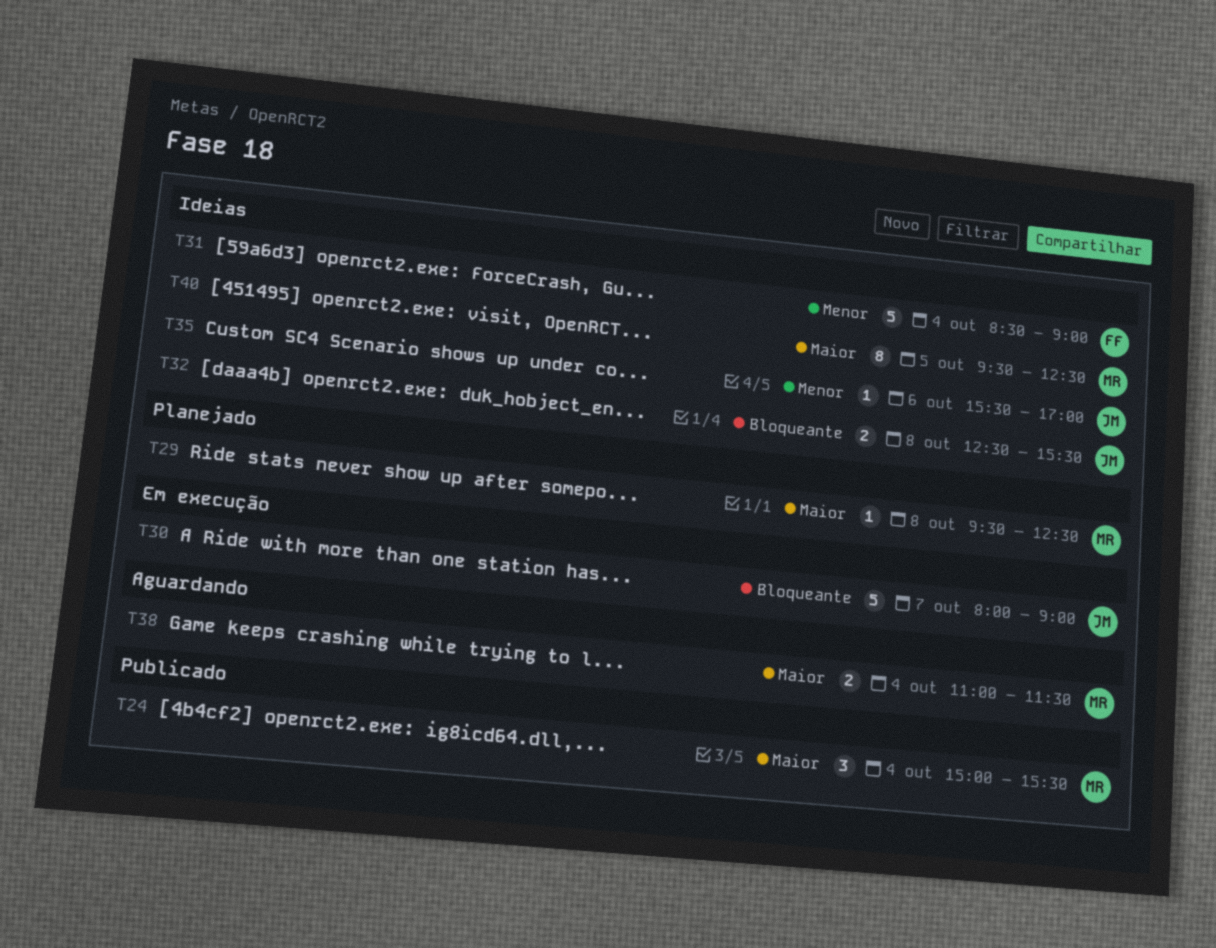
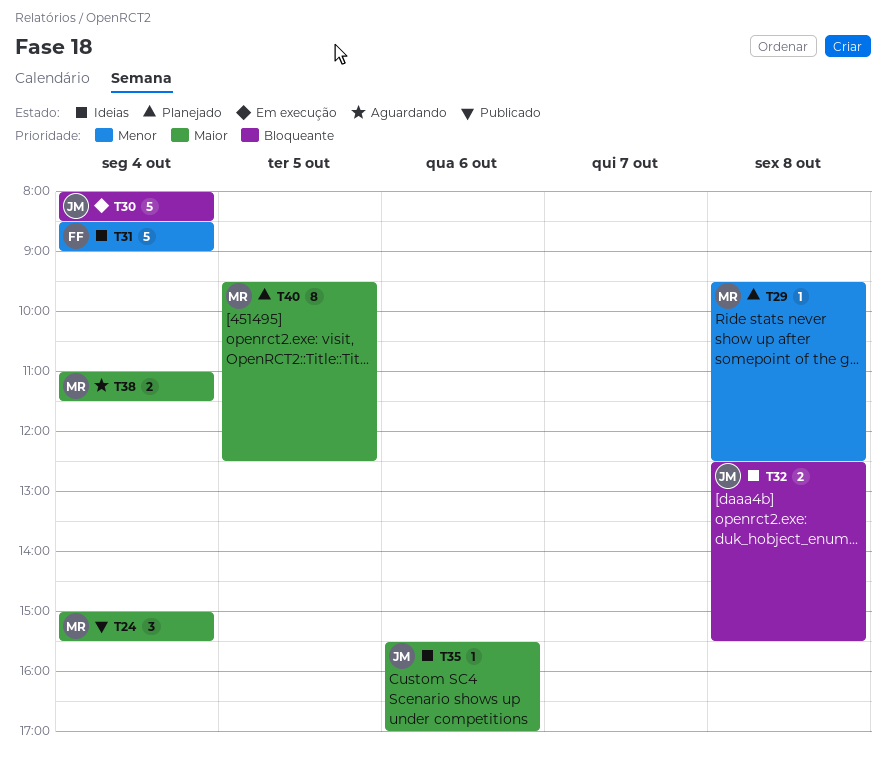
T29, priority: Maior -> Menor
T30, day: Oct 7 -> Oct 4
T30, ends: 09:00 -> 08:30
T35, priority: Menor -> Maior
T40, status: Ideias -> Planejado

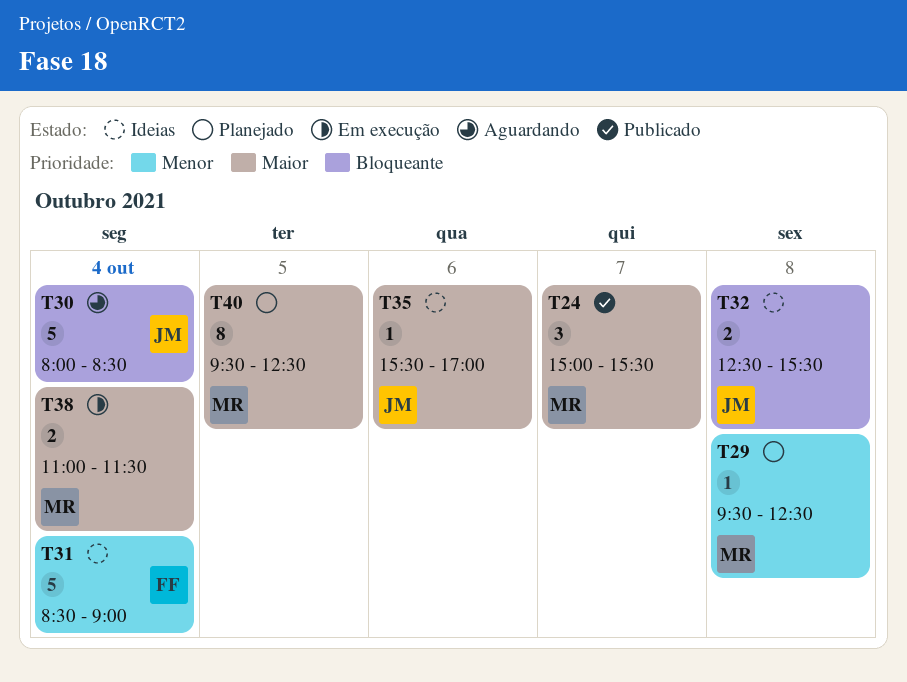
T24, day: Oct 4 -> Oct 7
T30, status: Em execução -> Aguardando
T38, status: Aguardando -> Em execução

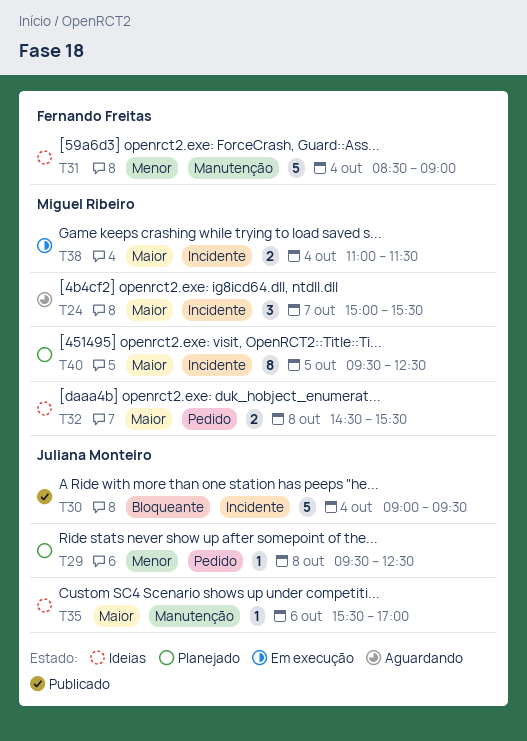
T24, status: Publicado -> Aguardando
T29, owner: Miguel Ribeiro -> Juliana Monteiro
T30, status: Aguardando -> Publicado
T30, begins: 08:00 -> 09:00
T30, ends: 08:30 -> 09:30
T32, owner: Juliana Monteiro -> Miguel Ribeiro
T32, priority: Bloqueante -> Maior
T32, begins: 12:30 -> 14:30

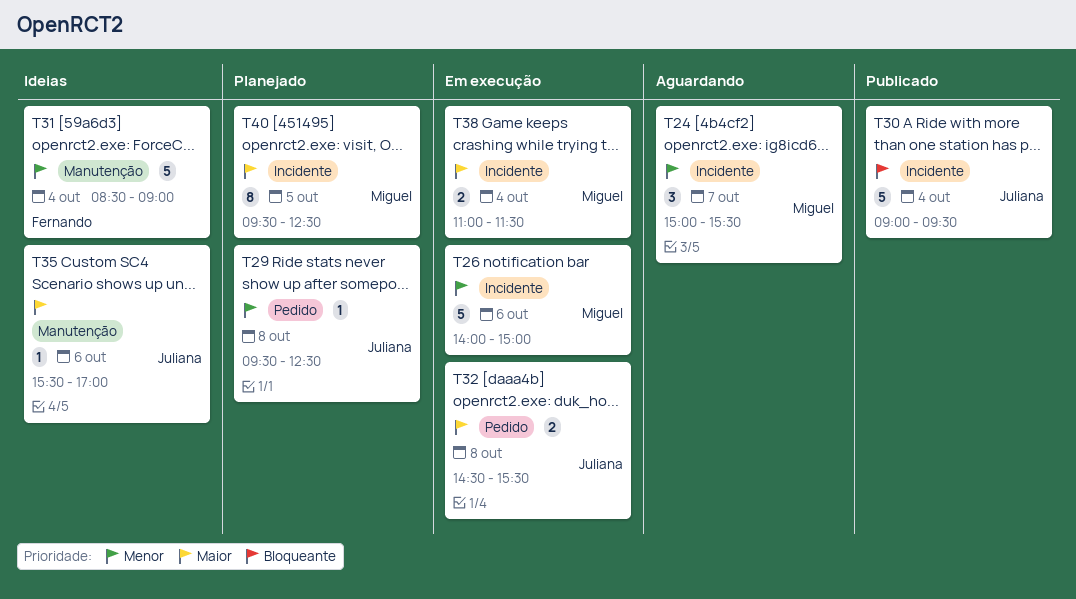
T24, priority: Maior -> Menor
T26: none -> present
T32, status: Ideias -> Em execução
T32, owner: Miguel Ribeiro -> Juliana Monteiro

